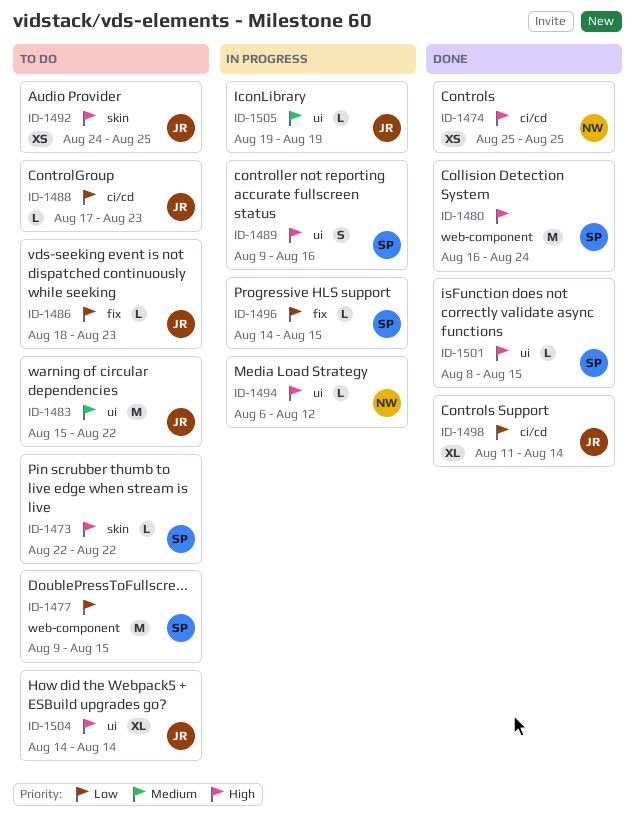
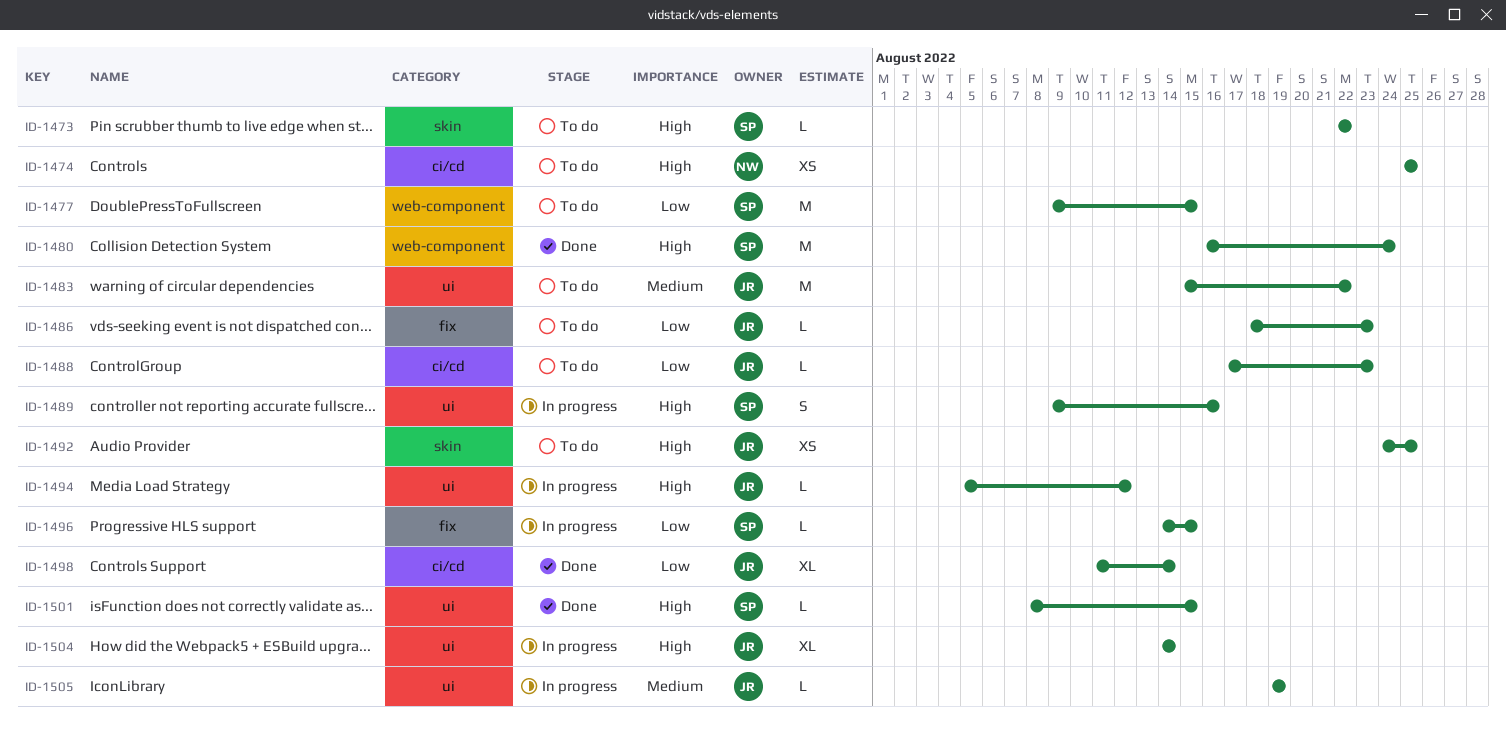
ID-1474, status: Done -> To do
ID-1494, owner: NW -> JR
ID-1494, start: Aug 6 -> Aug 5
ID-1504, status: To do -> In progress

